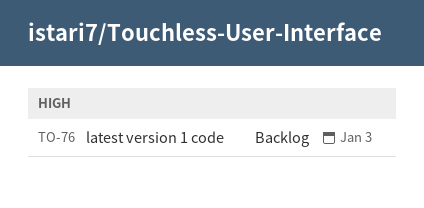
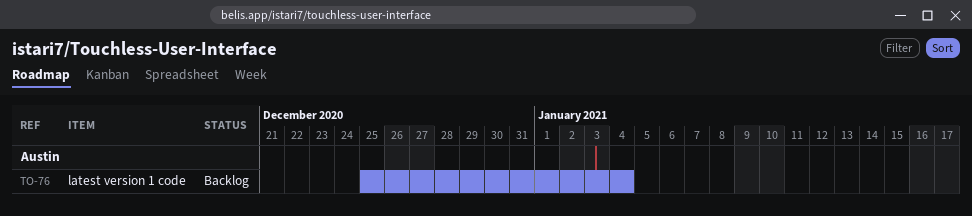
TO-76, due: Jan 3 -> Jan 4

